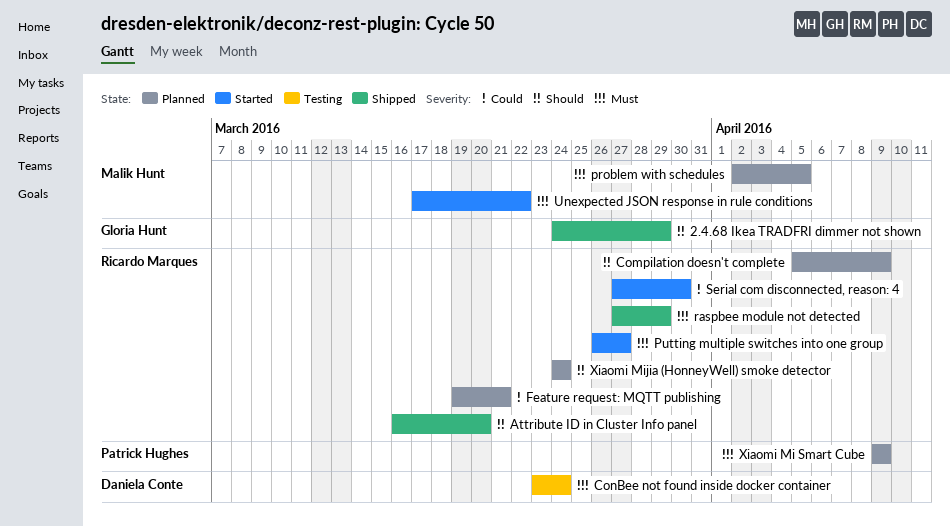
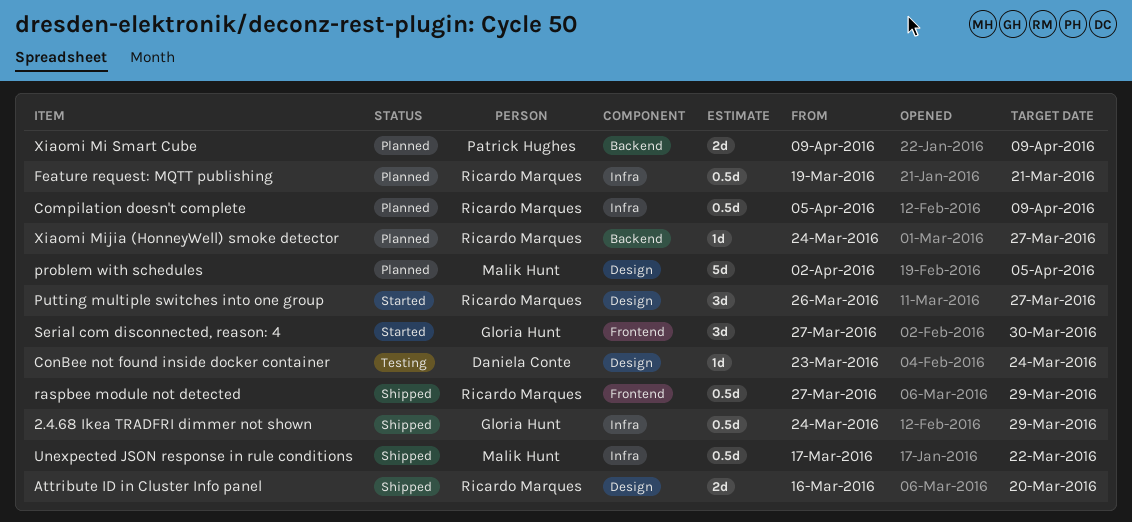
Serial com disconnected, reason: 4, owner: Ricardo Marques -> Gloria Hunt
Unexpected JSON response in rule conditions, status: Started -> Shipped
Xiaomi Mijia (HonneyWell) smoke detector, due: Mar 24 -> Mar 27

